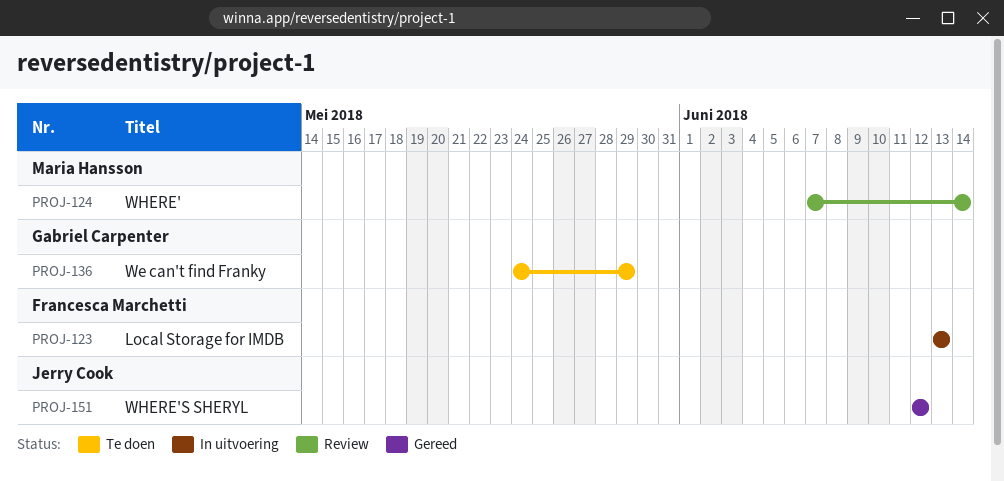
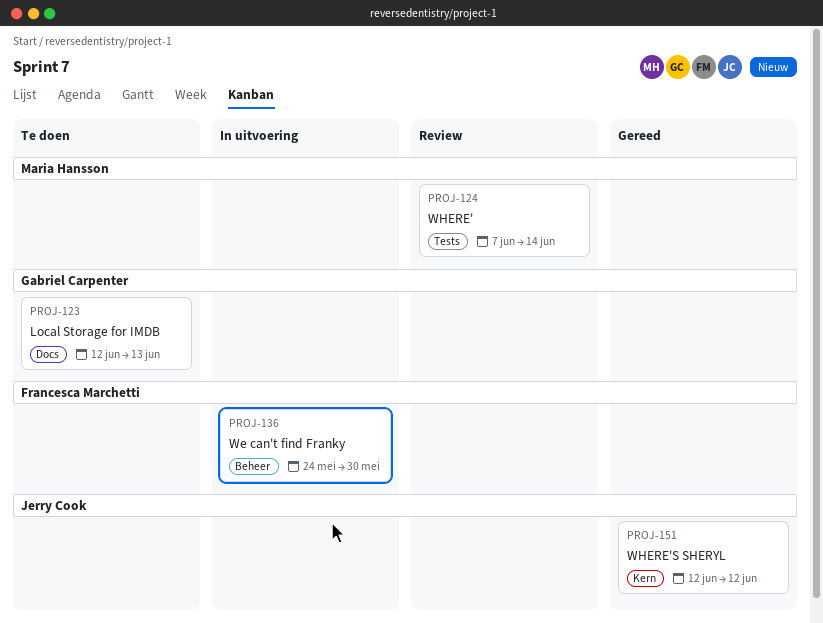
PROJ-123, status: In uitvoering -> Te doen
PROJ-123, owner: Francesca Marchetti -> Gabriel Carpenter
PROJ-123, start: Jun 13 -> Jun 12
PROJ-136, status: Te doen -> In uitvoering
PROJ-136, owner: Gabriel Carpenter -> Francesca Marchetti
PROJ-136, due: May 29 -> May 30

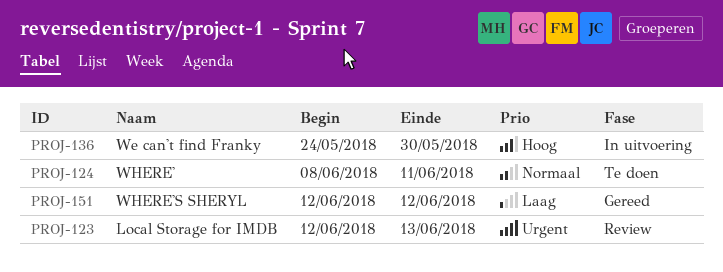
PROJ-123, status: Te doen -> Review
PROJ-124, status: Review -> Te doen
PROJ-124, start: Jun 7 -> Jun 8
PROJ-124, due: Jun 14 -> Jun 11

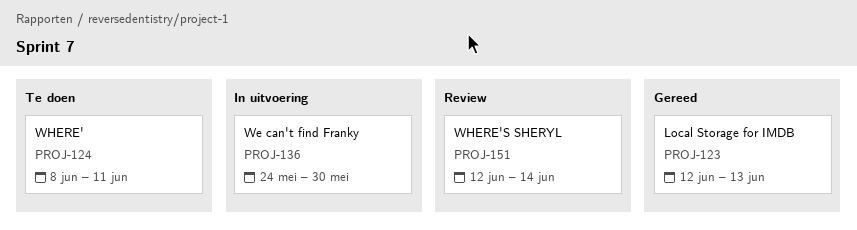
PROJ-123, status: Review -> Gereed
PROJ-151, status: Gereed -> Review
PROJ-151, due: Jun 12 -> Jun 14

